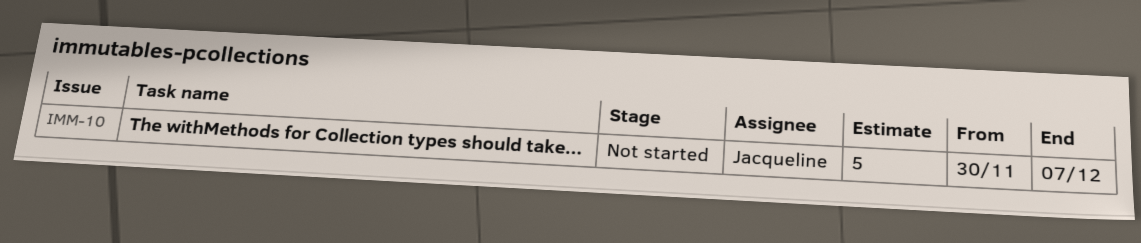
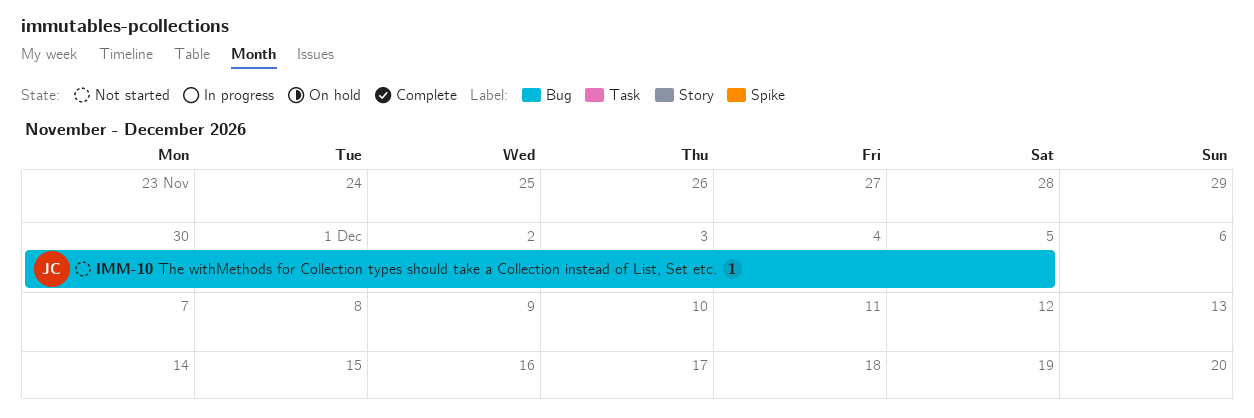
IMM-10, estimate: 5 -> 1
IMM-10, due: Dec 7 -> Dec 5

